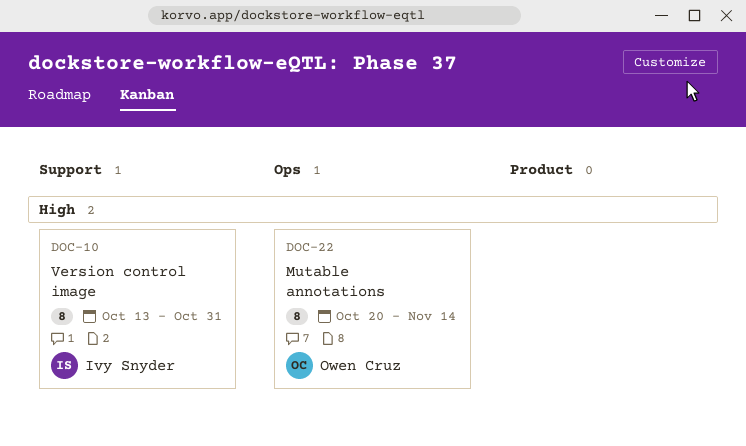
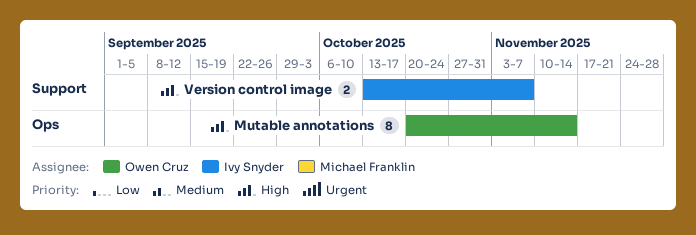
Version control image, estimate: 8 -> 2
Version control image, due: Oct 31 -> Nov 7

